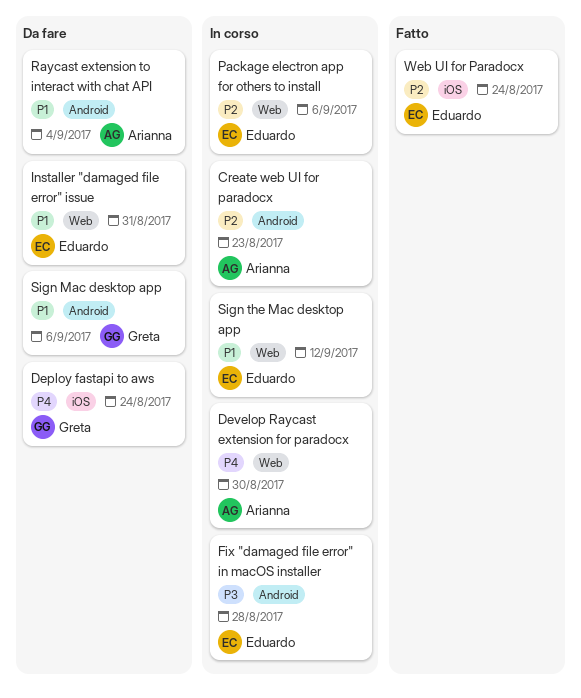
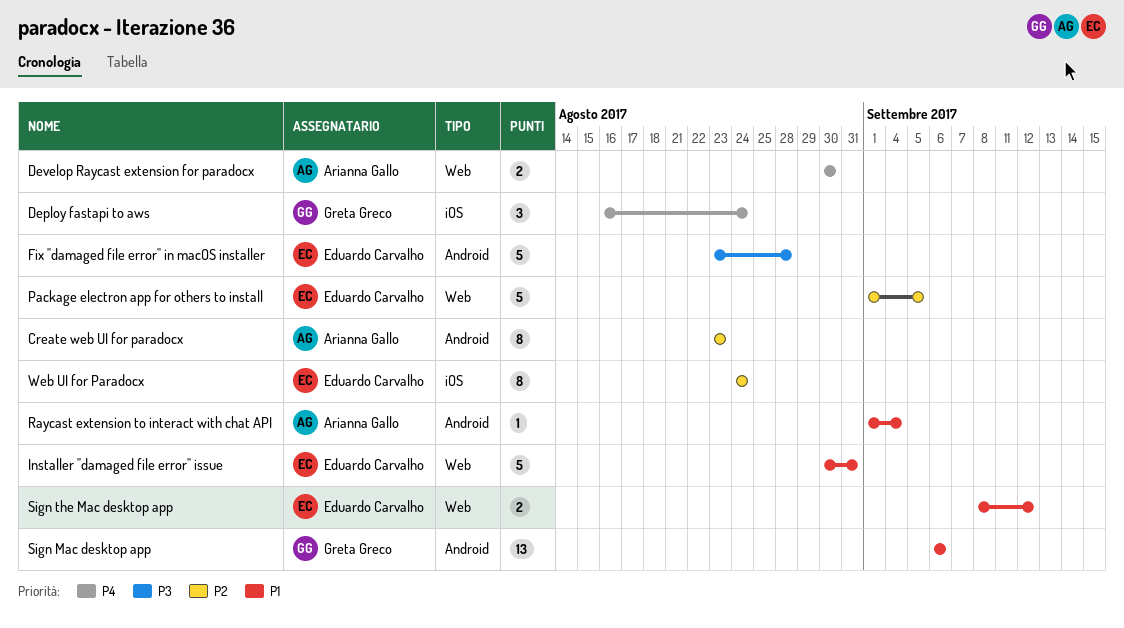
Package electron app for others to install, due: Sep 6 -> Sep 5

